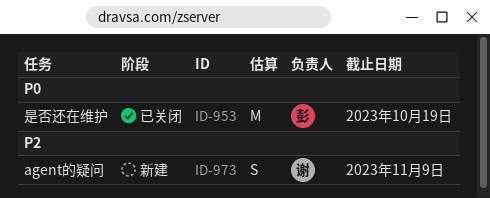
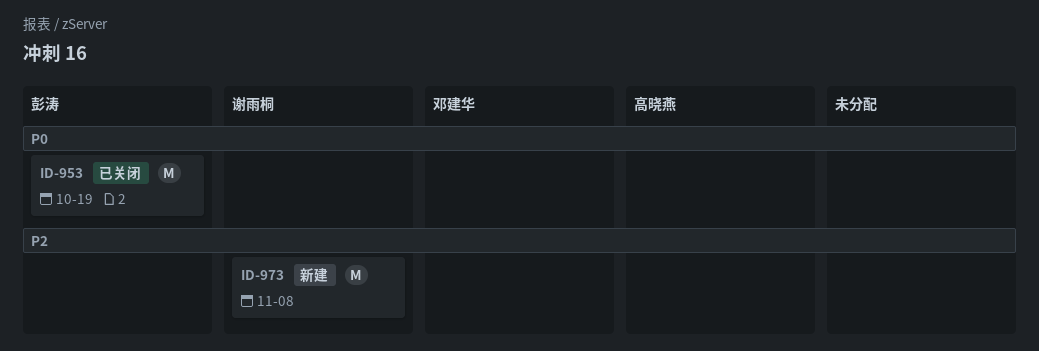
ID-973, estimate: S -> M
ID-973, due: Nov 9 -> Nov 8

